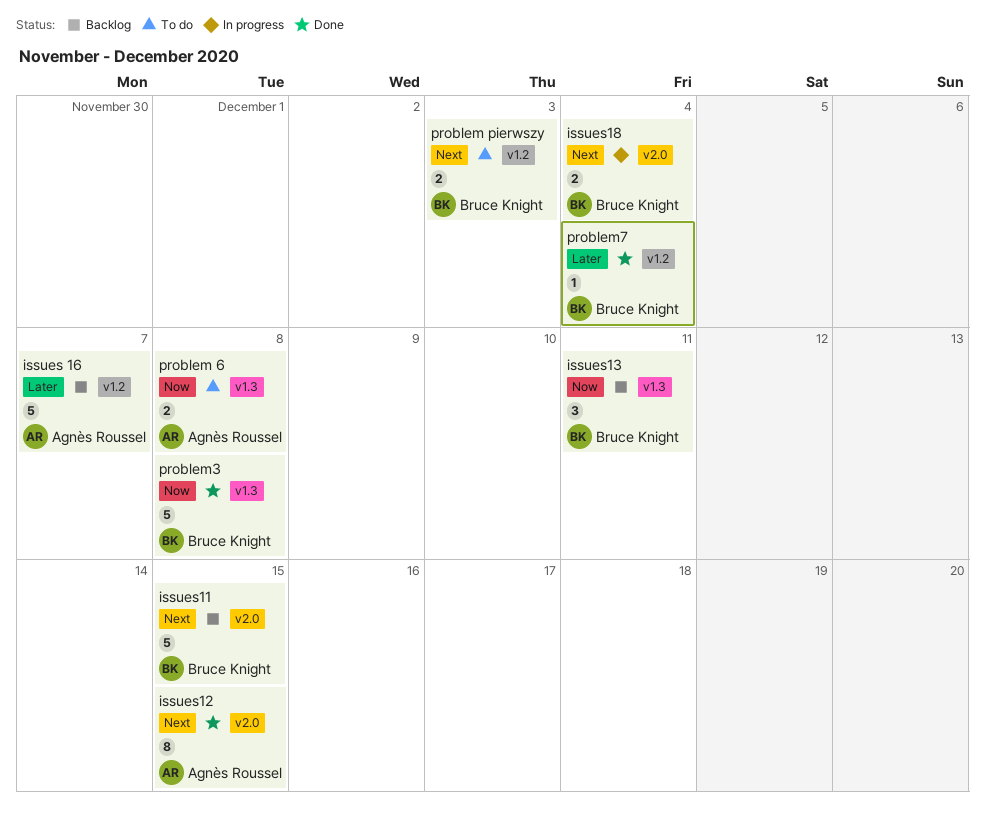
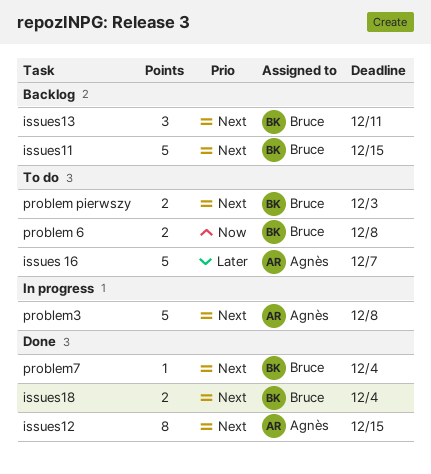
issues 16, status: Backlog -> To do
issues13, priority: Now -> Next
issues18, status: In progress -> Done
problem 6, owner: Agnès Roussel -> Bruce Knight
problem3, status: Done -> In progress
problem3, owner: Bruce Knight -> Agnès Roussel
problem3, priority: Now -> Next
problem7, priority: Later -> Next

